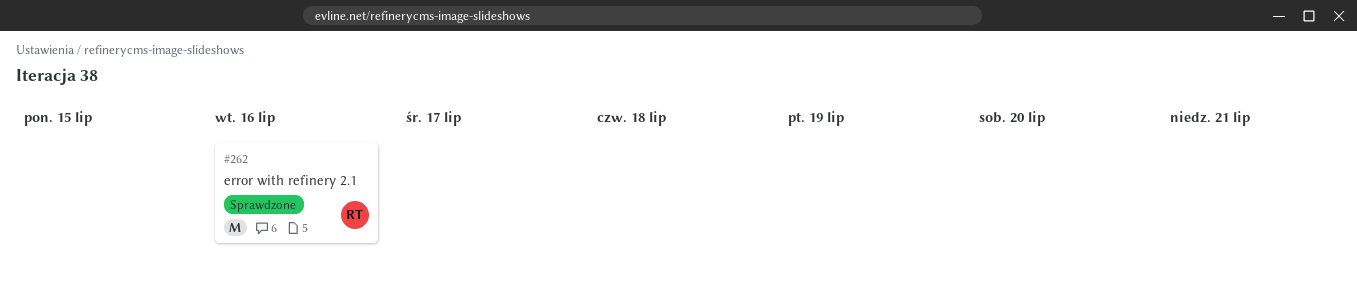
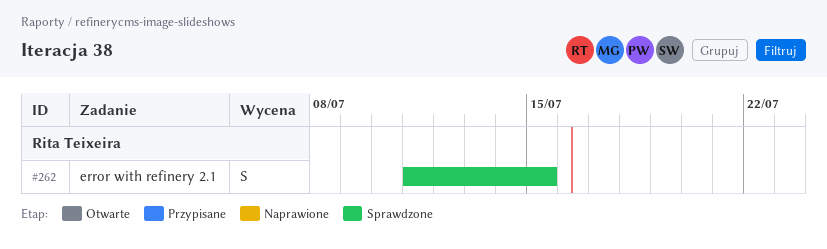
#262, estimate: M -> S
#262, due: Jul 16 -> Jul 15

